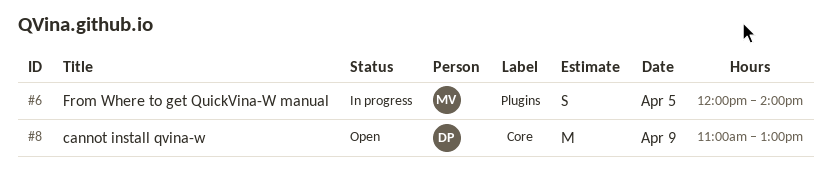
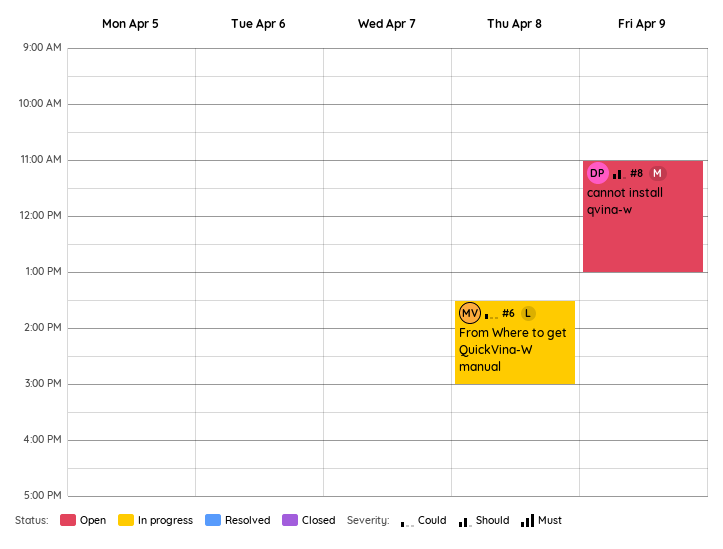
#6, estimate: S -> L
#6, day: Apr 5 -> Apr 8
#6, begins: 12:00 -> 13:30
#6, ends: 14:00 -> 15:00

